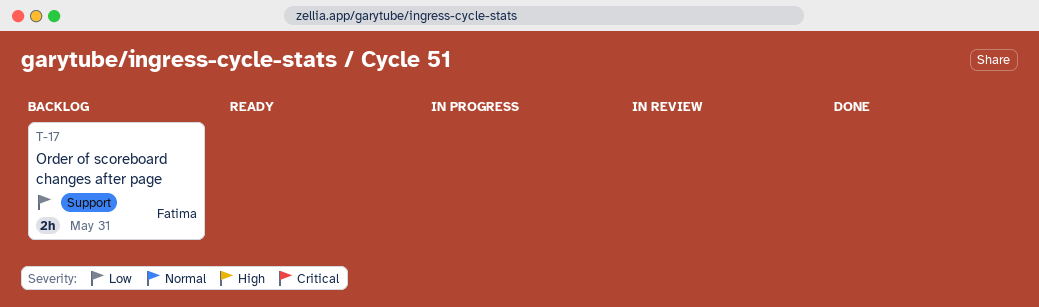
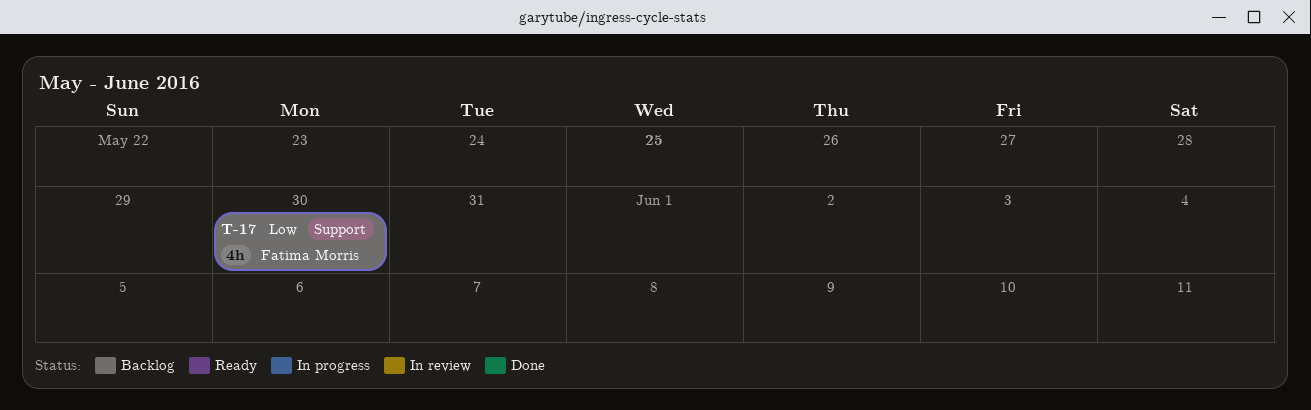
T-17, estimate: 2h -> 4h
T-17, due: May 31 -> May 30

